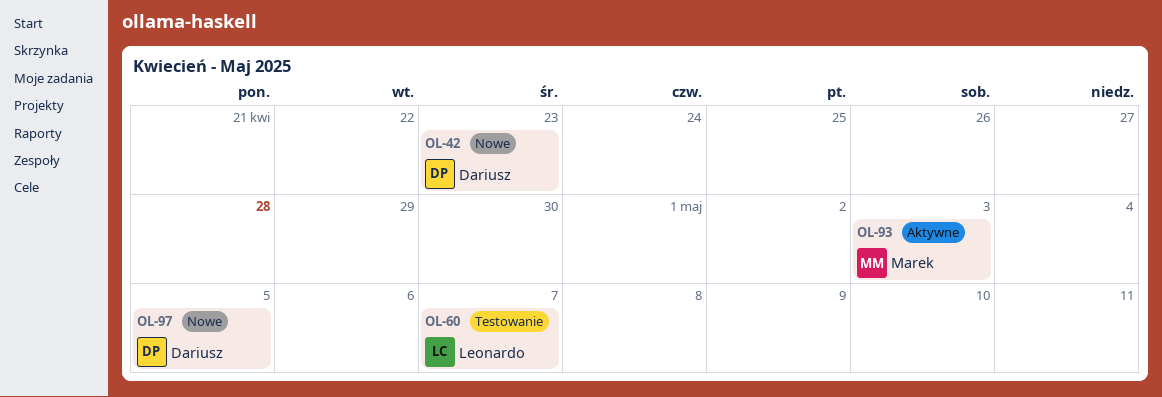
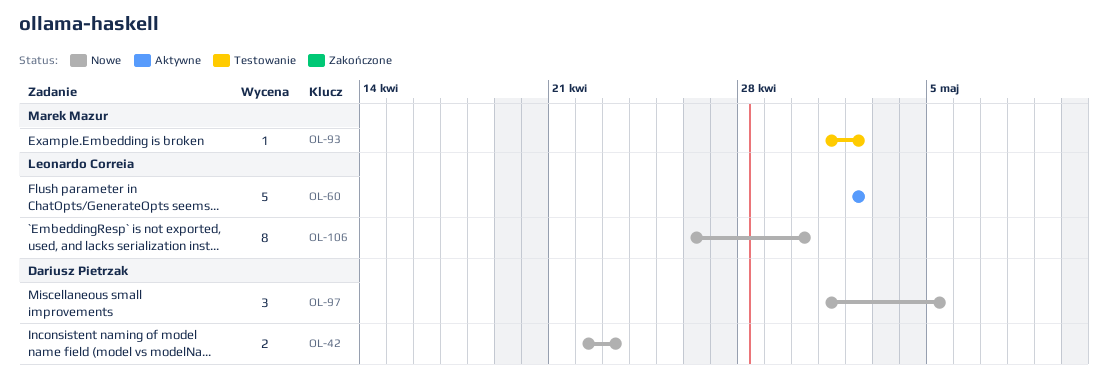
OL-60, status: Testowanie -> Aktywne
OL-60, due: May 7 -> May 2
OL-93, status: Aktywne -> Testowanie
OL-93, due: May 3 -> May 2
OL-106: none -> present

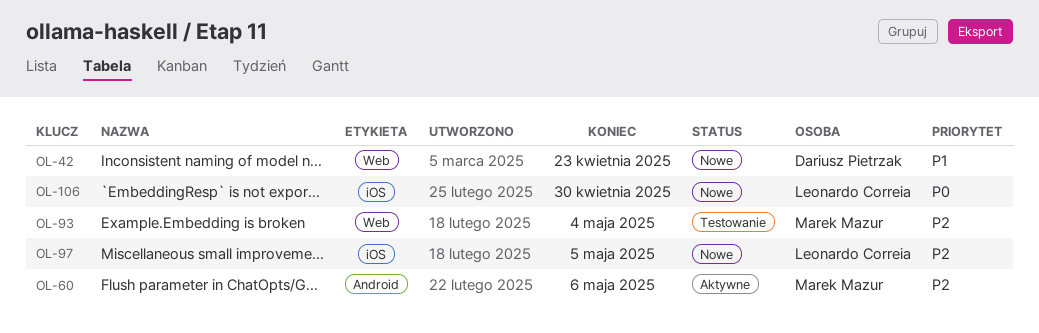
OL-60, owner: Leonardo Correia -> Marek Mazur
OL-60, due: May 2 -> May 6
OL-93, due: May 2 -> May 4
OL-97, owner: Dariusz Pietrzak -> Leonardo Correia

